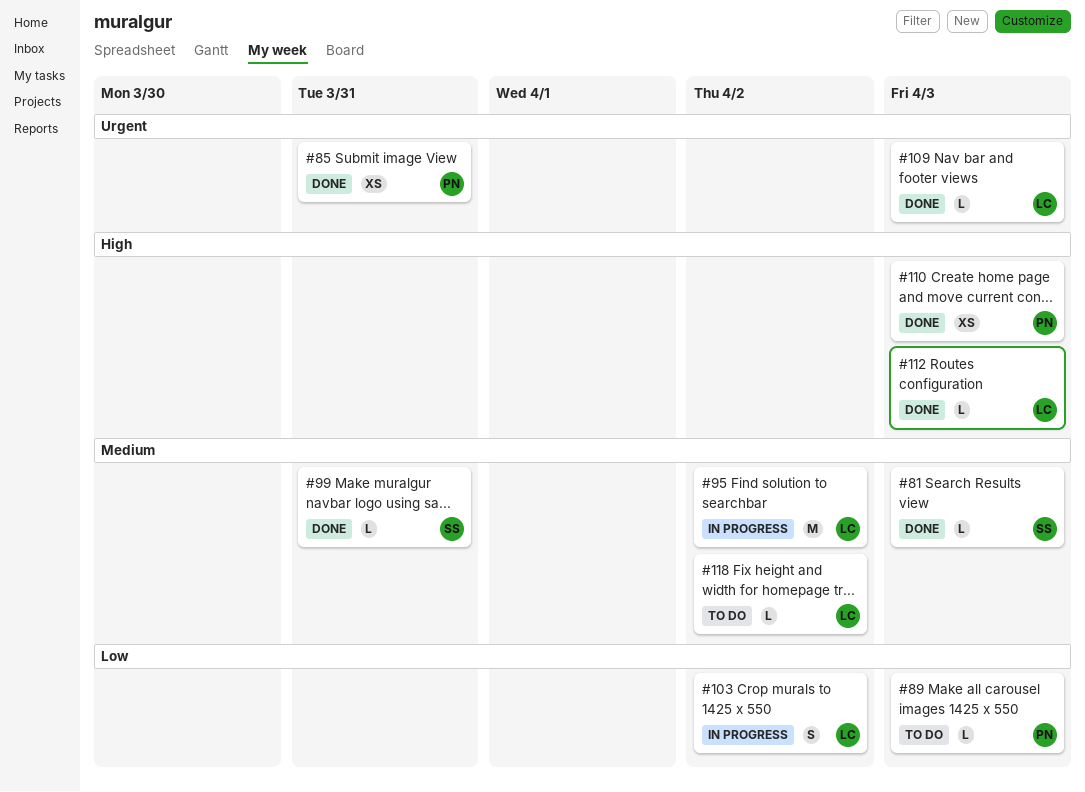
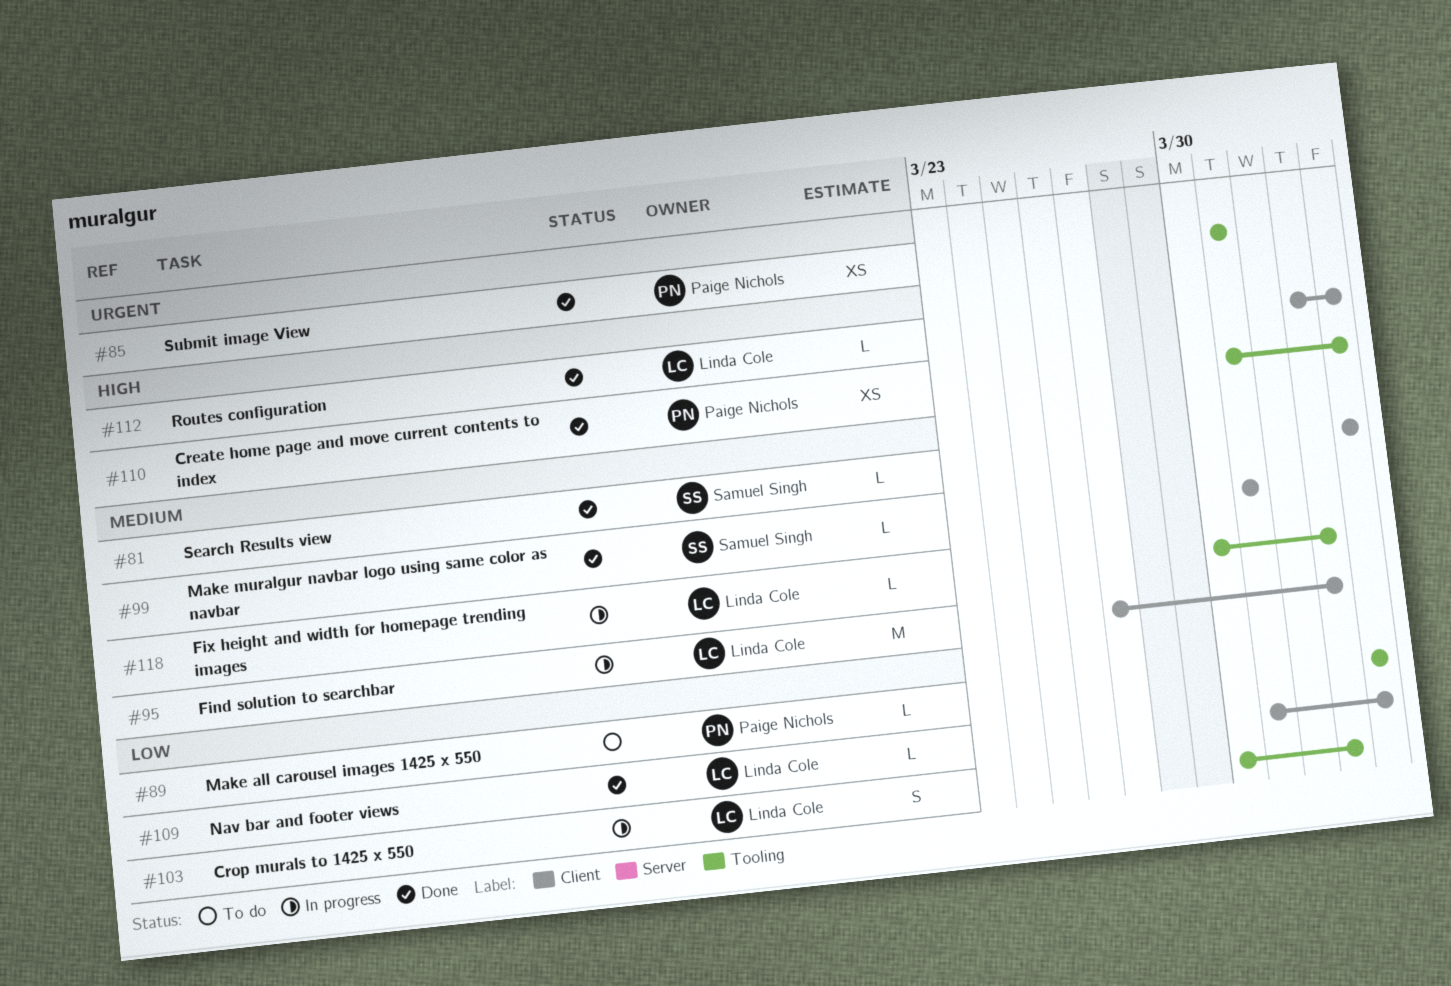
#109, priority: Urgent -> Low
#118, status: To do -> In progress

